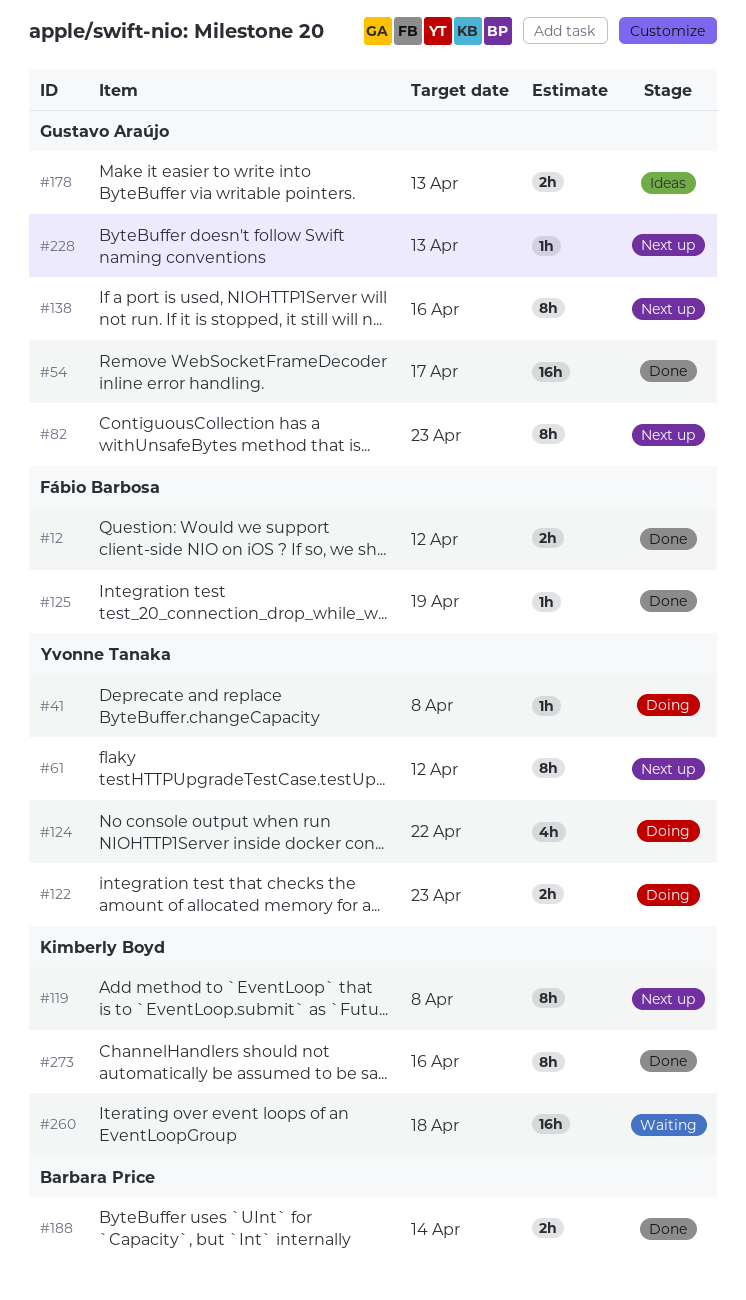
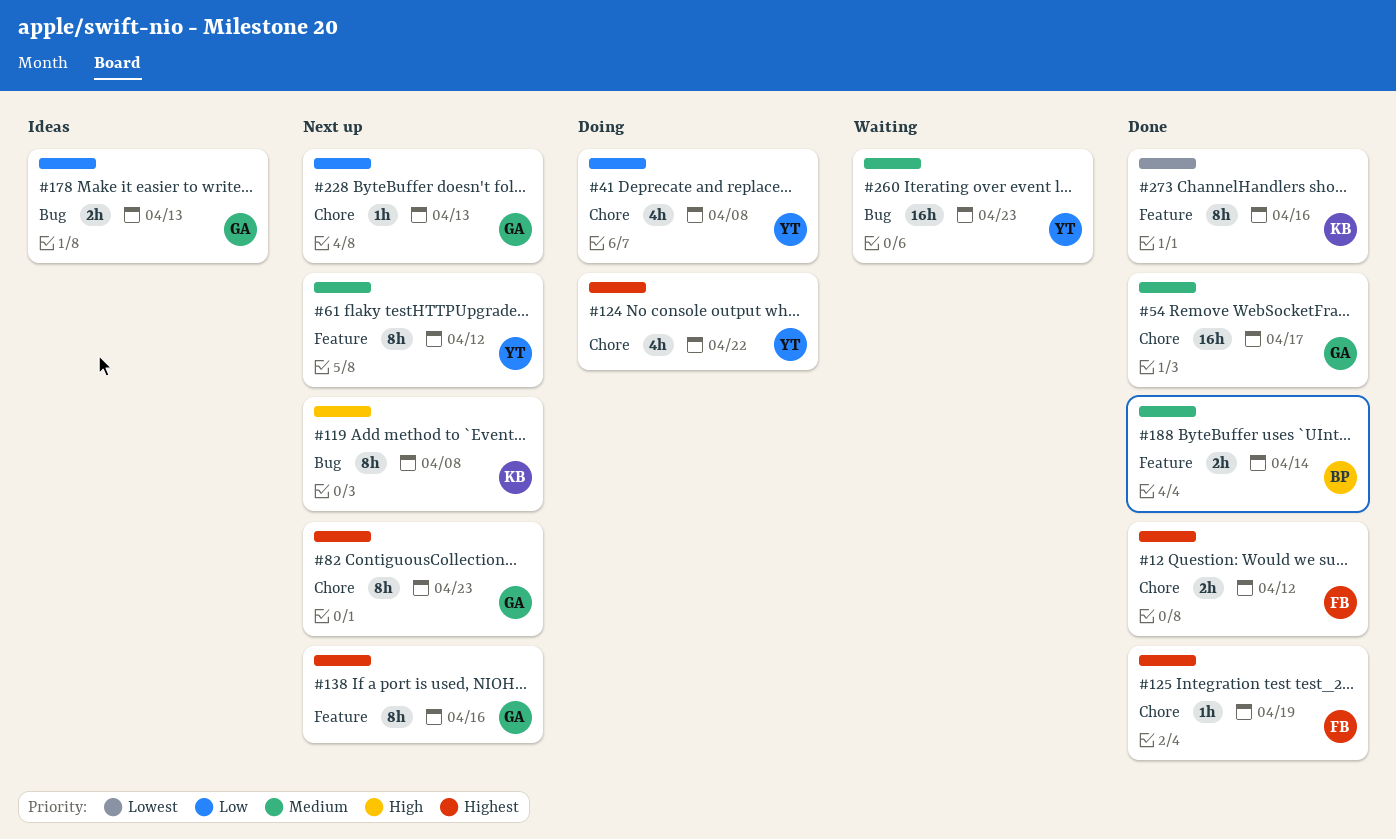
#41, estimate: 1h -> 4h
#122: present -> none
#260, owner: Kimberly Boyd -> Yvonne Tanaka
#260, due: Apr 18 -> Apr 23

